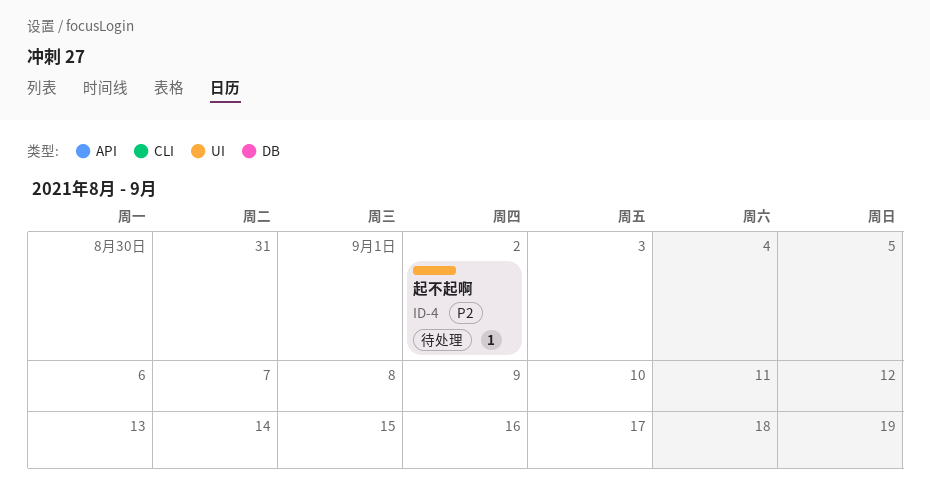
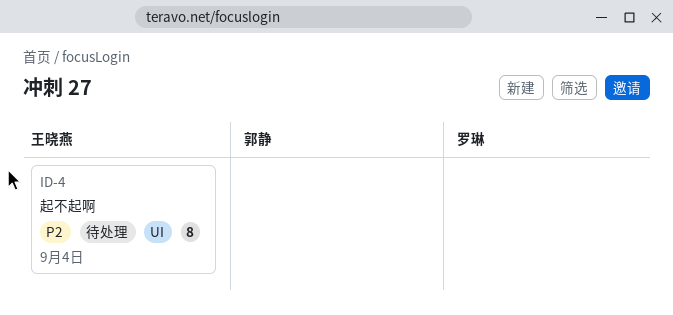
ID-4, estimate: 1 -> 8
ID-4, due: Sep 2 -> Sep 4

